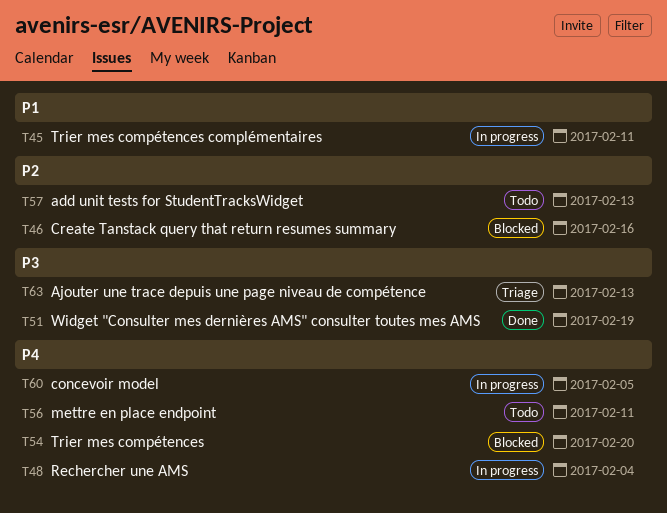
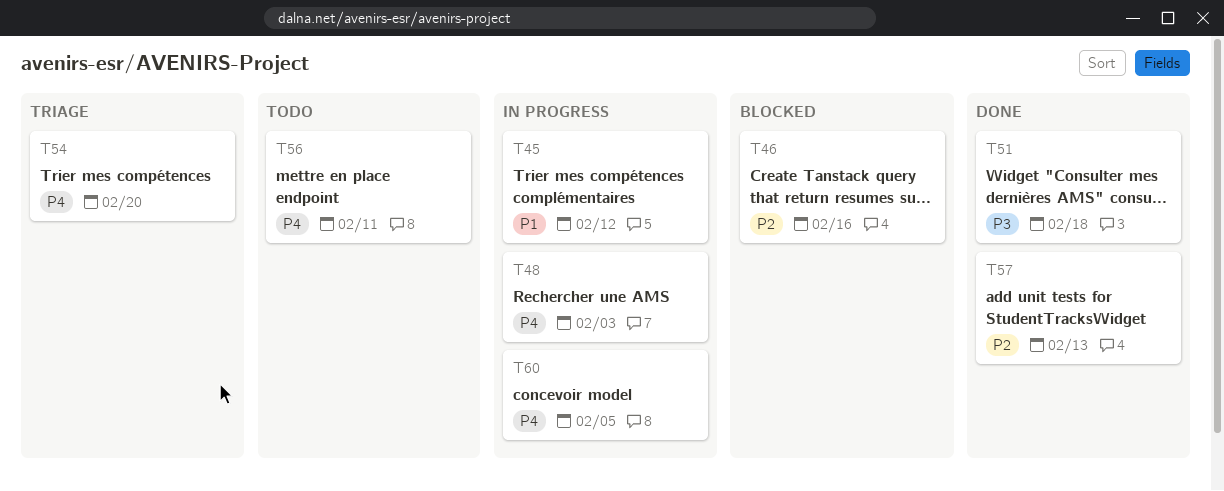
T45, due: Feb 11 -> Feb 12
T48, due: Feb 4 -> Feb 3
T51, due: Feb 19 -> Feb 18
T54, status: Blocked -> Triage
T57, status: Todo -> Done
T63: present -> none

